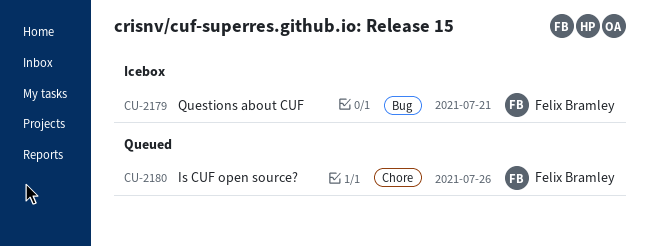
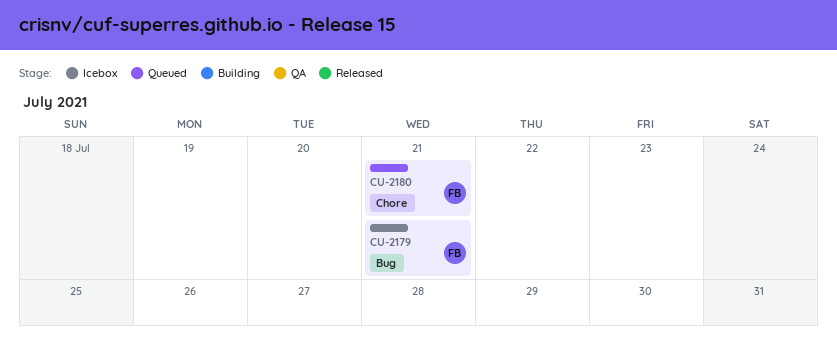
CU-2180, due: Jul 26 -> Jul 21

